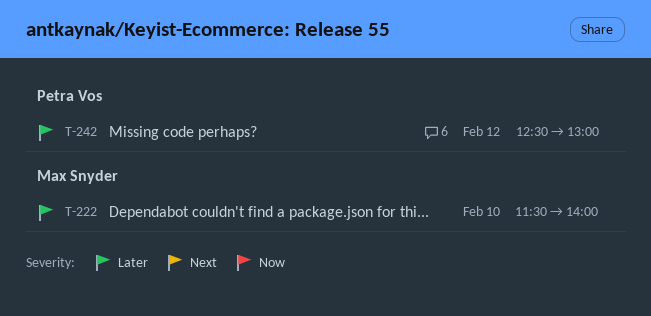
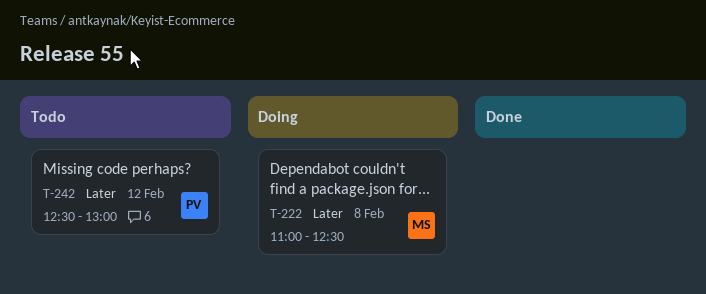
T-222, day: Feb 10 -> Feb 8
T-222, begins: 11:30 -> 11:00
T-222, ends: 14:00 -> 12:30

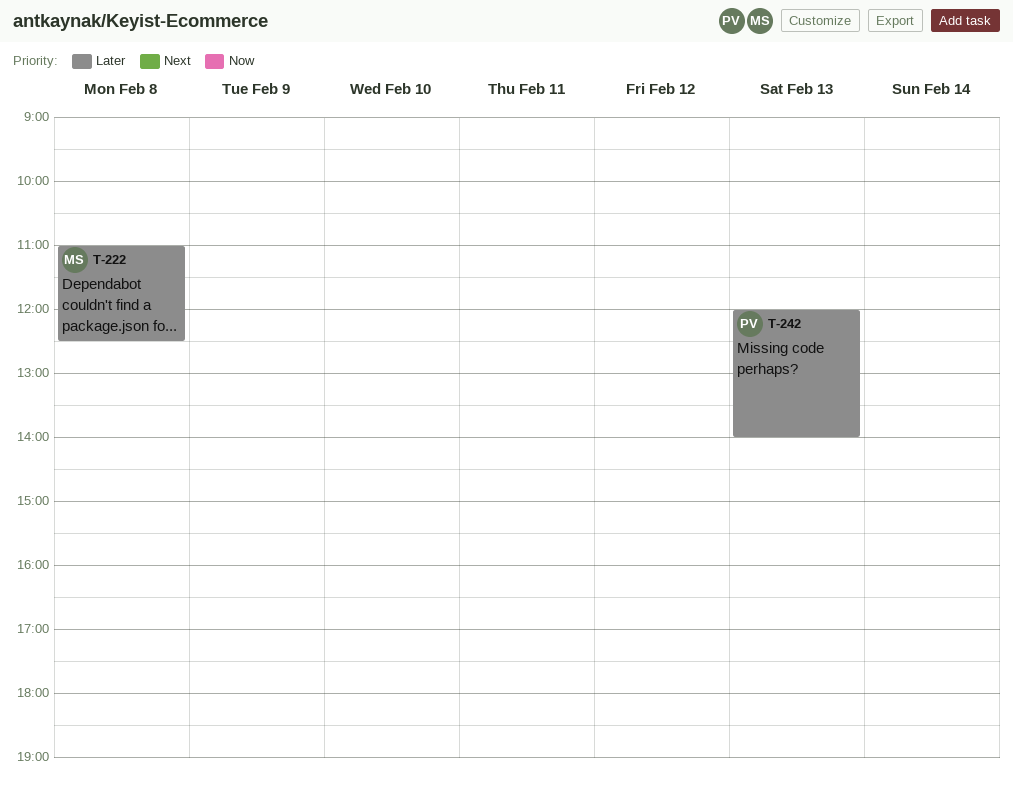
T-242, day: Feb 12 -> Feb 13
T-242, begins: 12:30 -> 12:00
T-242, ends: 13:00 -> 14:00

